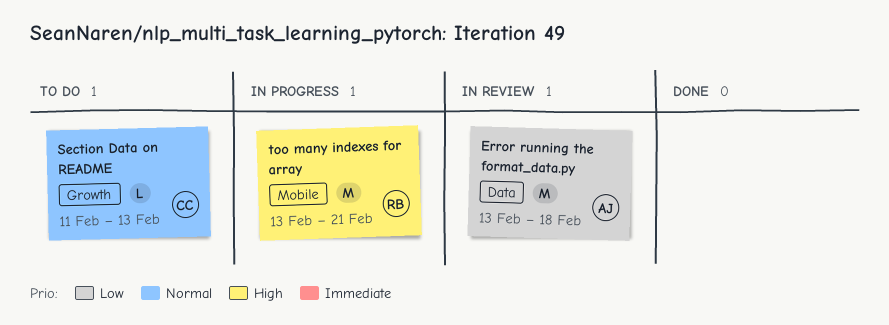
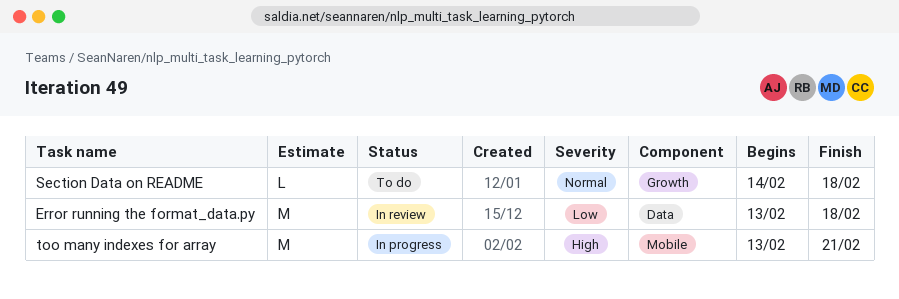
Section Data on README, start: Feb 11 -> Feb 14
Section Data on README, due: Feb 13 -> Feb 18

